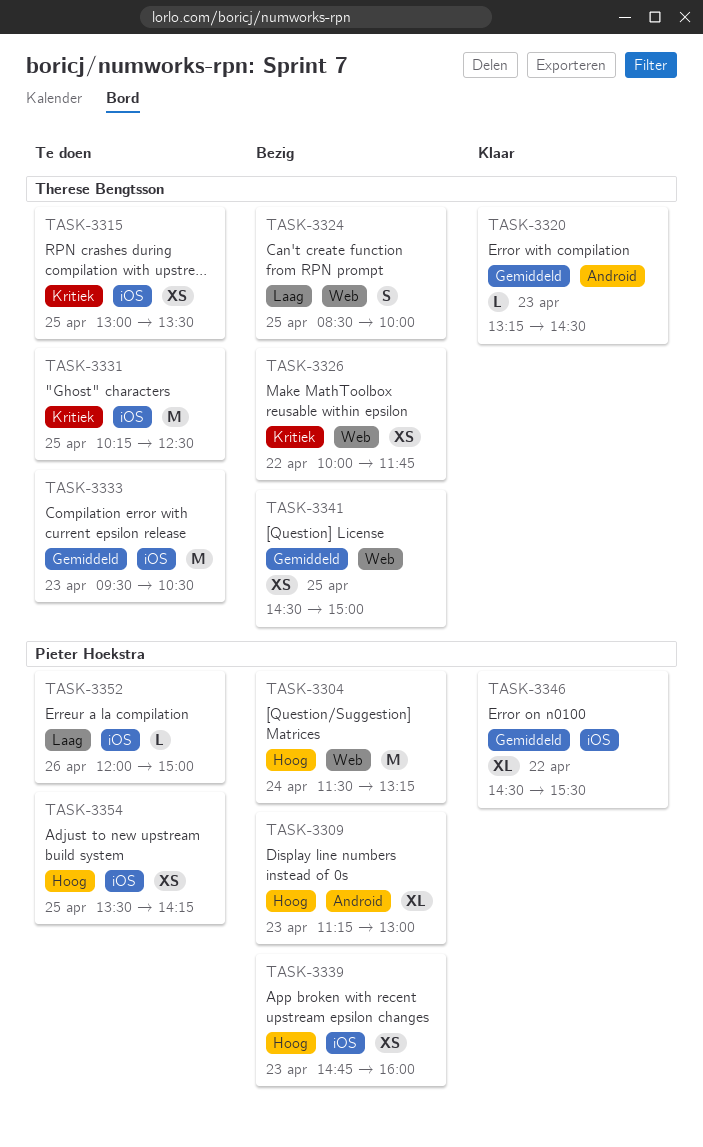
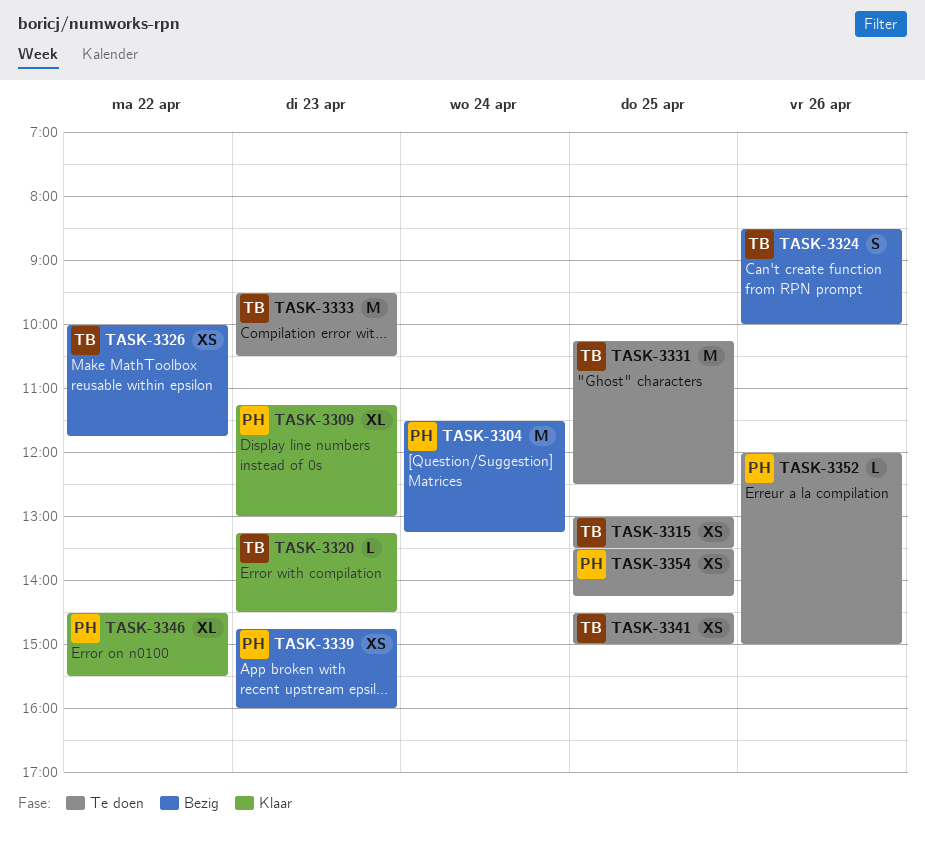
TASK-3309, status: Bezig -> Klaar
TASK-3324, day: Apr 25 -> Apr 26
TASK-3341, status: Bezig -> Te doen

